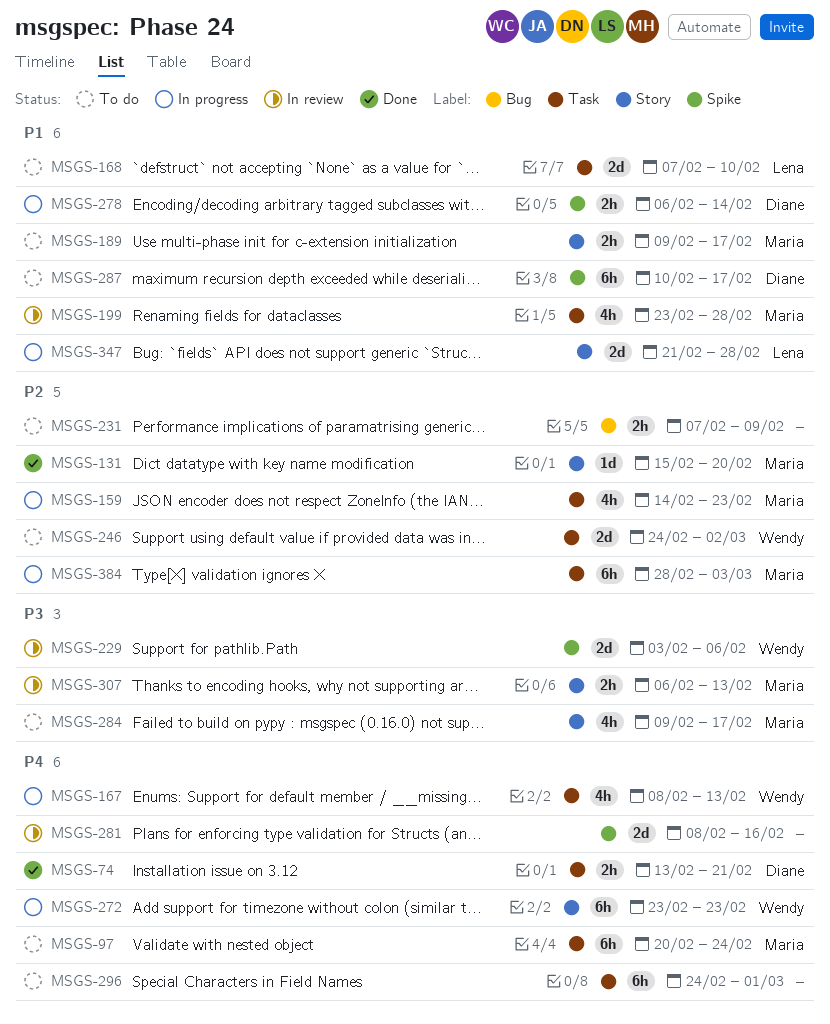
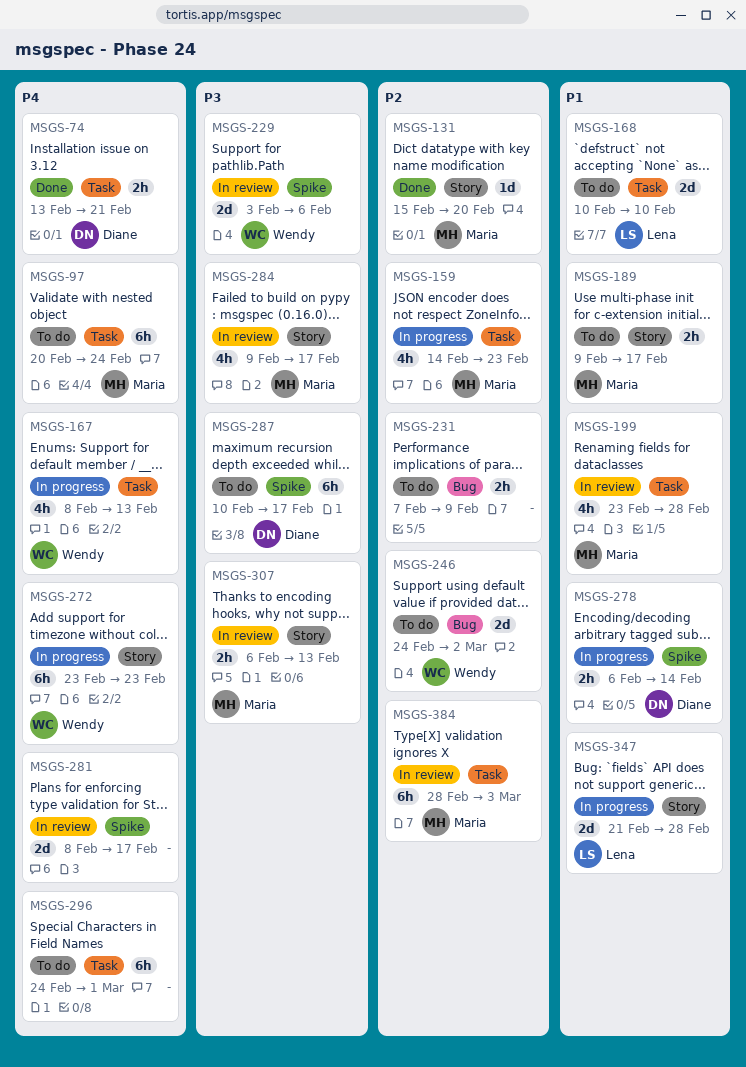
MSGS-168, start: Feb 7 -> Feb 10
MSGS-246, label: Task -> Bug
MSGS-281, due: Feb 16 -> Feb 17
MSGS-284, status: To do -> In review
MSGS-287, priority: P1 -> P3
MSGS-384, status: In progress -> In review

